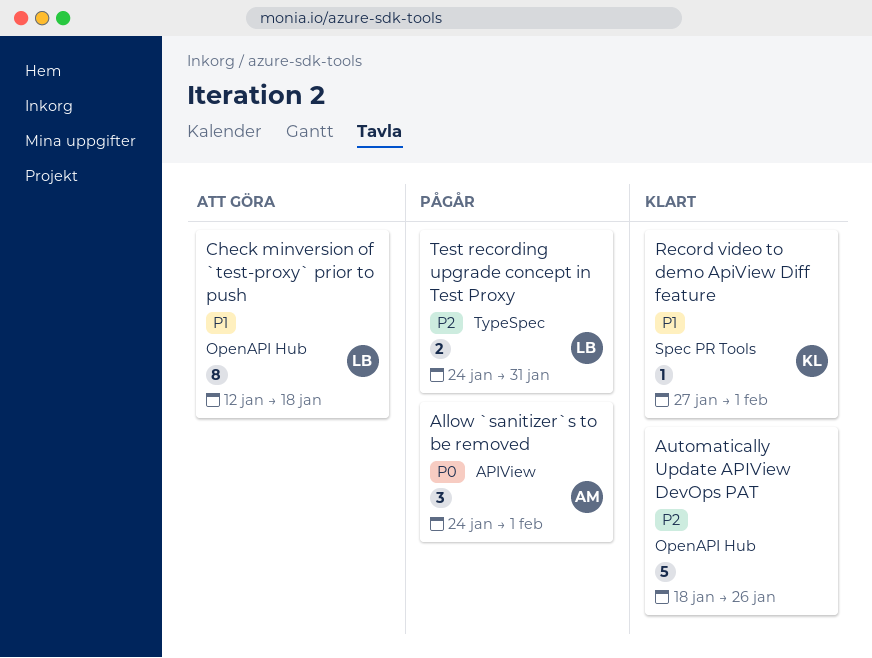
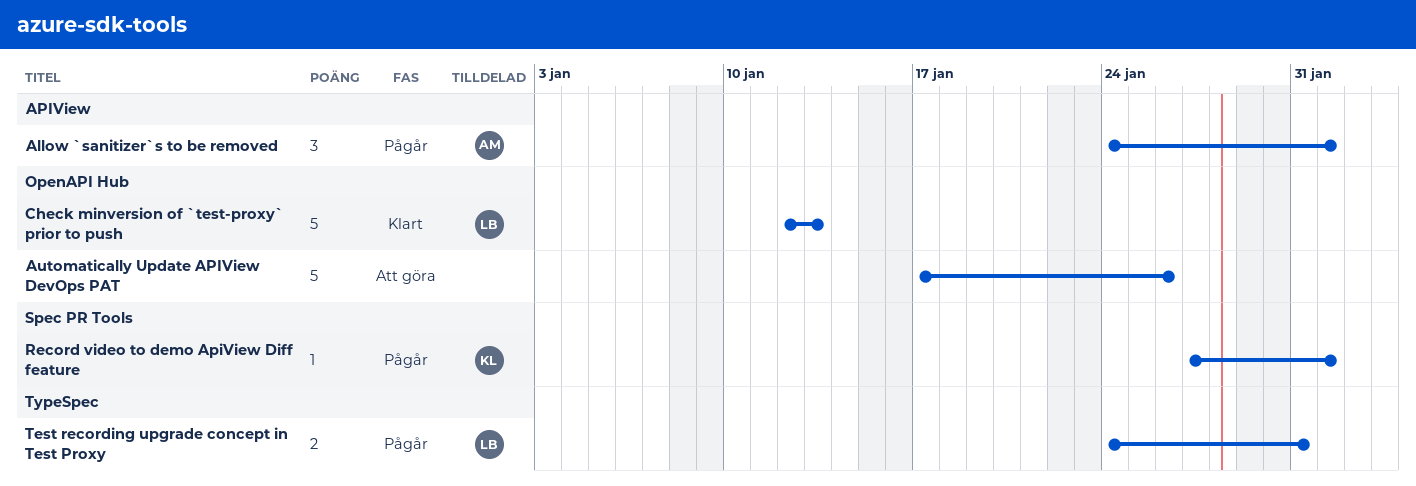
Automatically Update APIView DevOps PAT, status: Klart -> Att göra
Automatically Update APIView DevOps PAT, start: Jan 18 -> Jan 17
Check minversion of `test-proxy` prior to push, status: Att göra -> Klart
Check minversion of `test-proxy` prior to push, estimate: 8 -> 5
Check minversion of `test-proxy` prior to push, due: Jan 18 -> Jan 13
Record video to demo ApiView Diff feature, status: Klart -> Pågår

